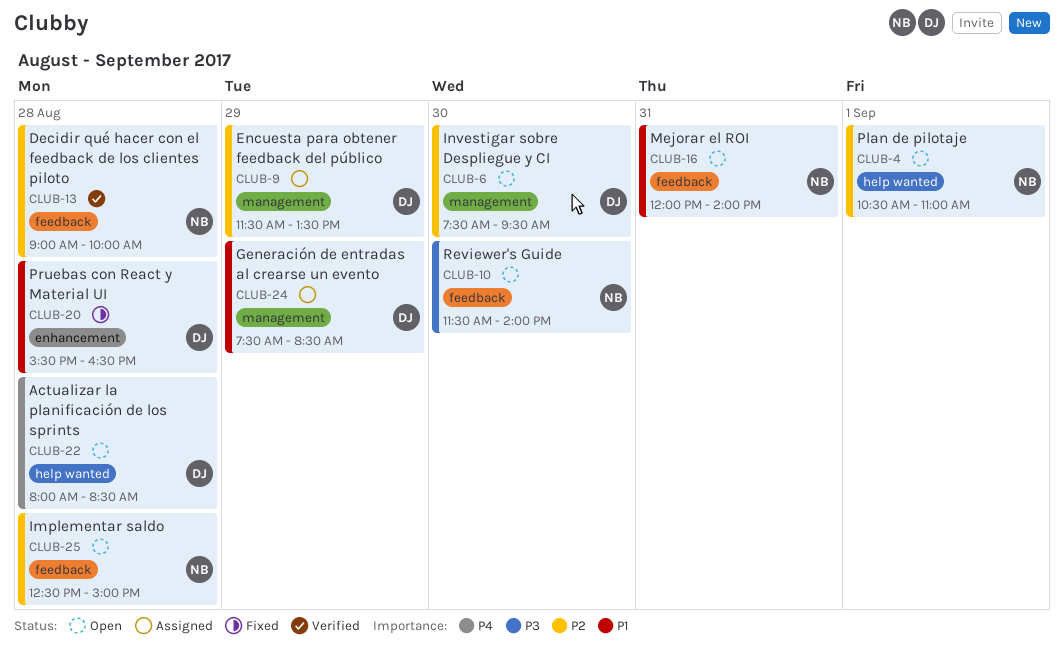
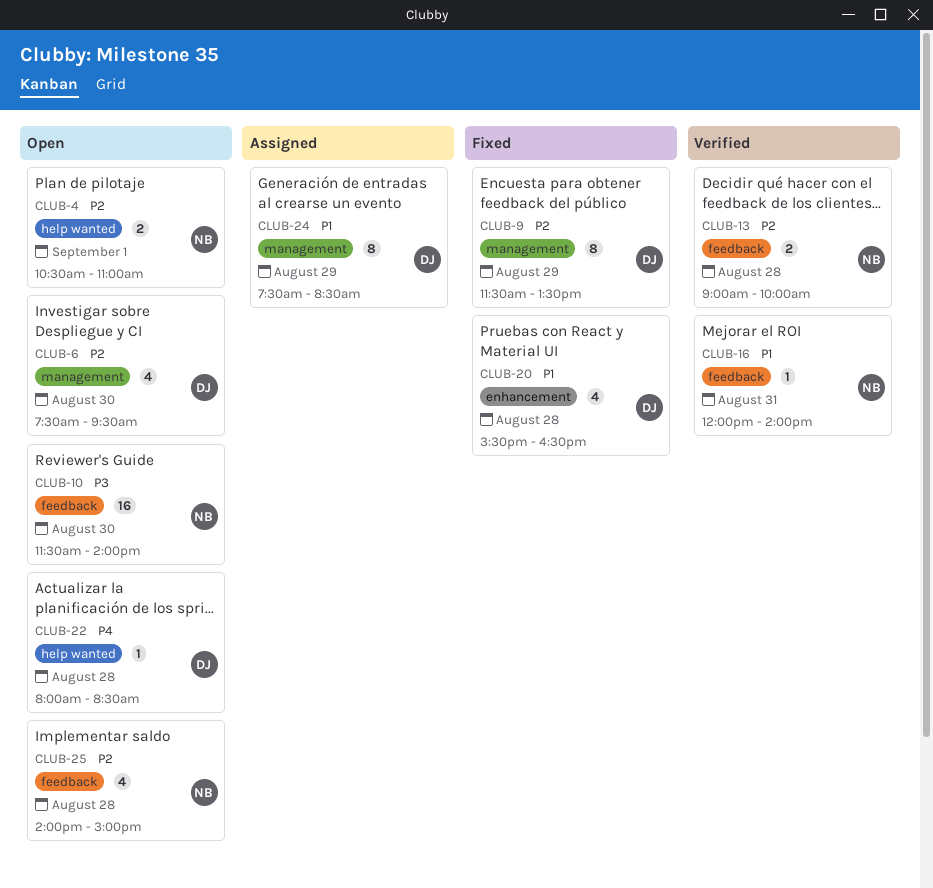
CLUB-9, status: Assigned -> Fixed
CLUB-16, status: Open -> Verified
CLUB-25, begins: 12:30 -> 14:00

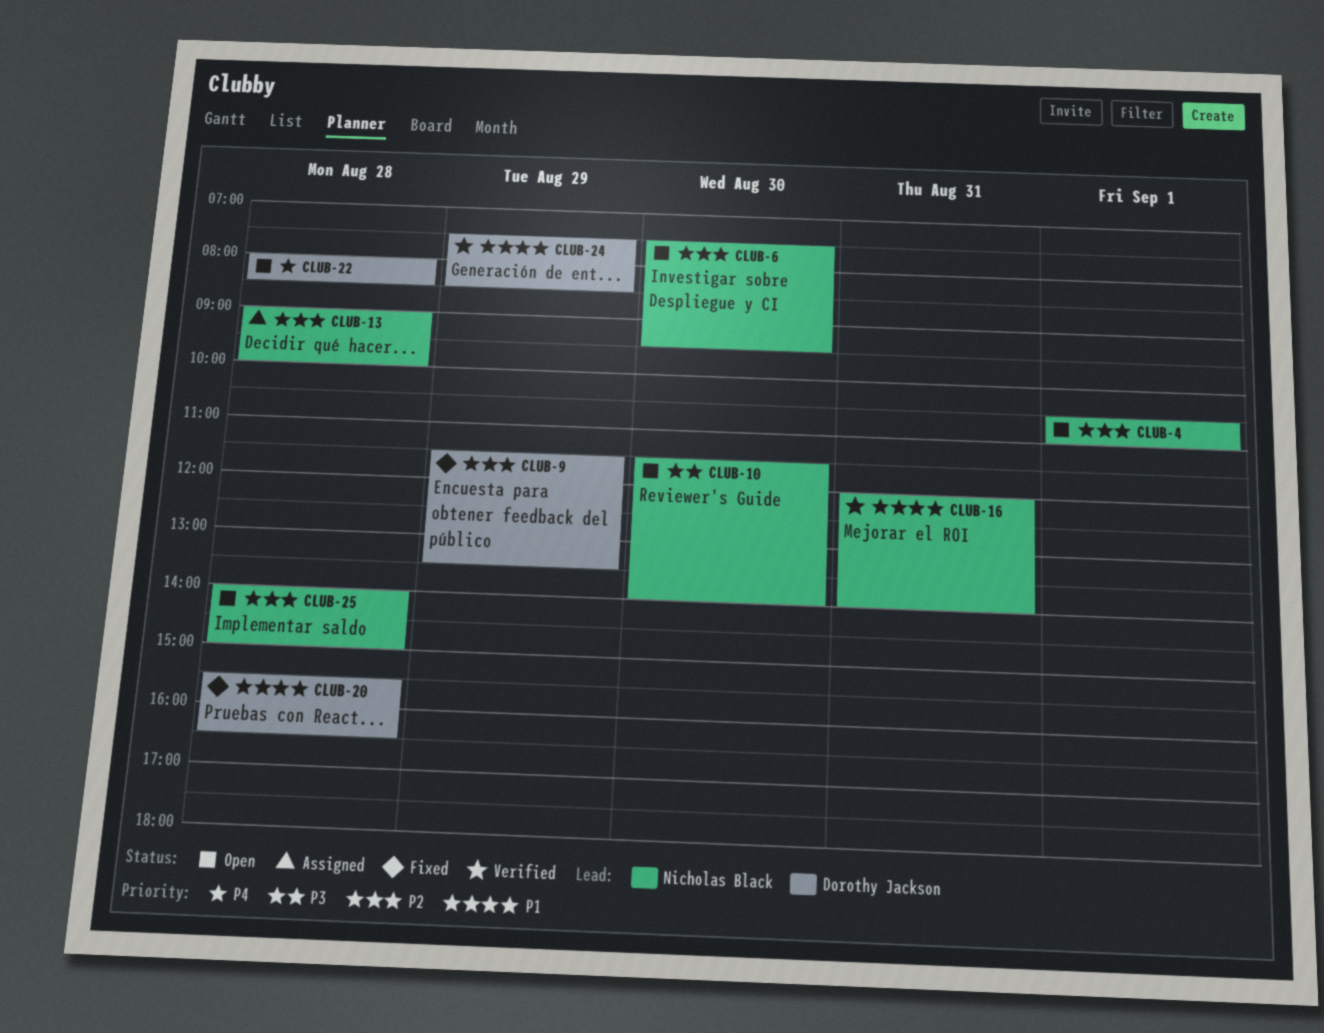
CLUB-6, owner: Dorothy Jackson -> Nicholas Black
CLUB-13, status: Verified -> Assigned
CLUB-24, status: Assigned -> Verified

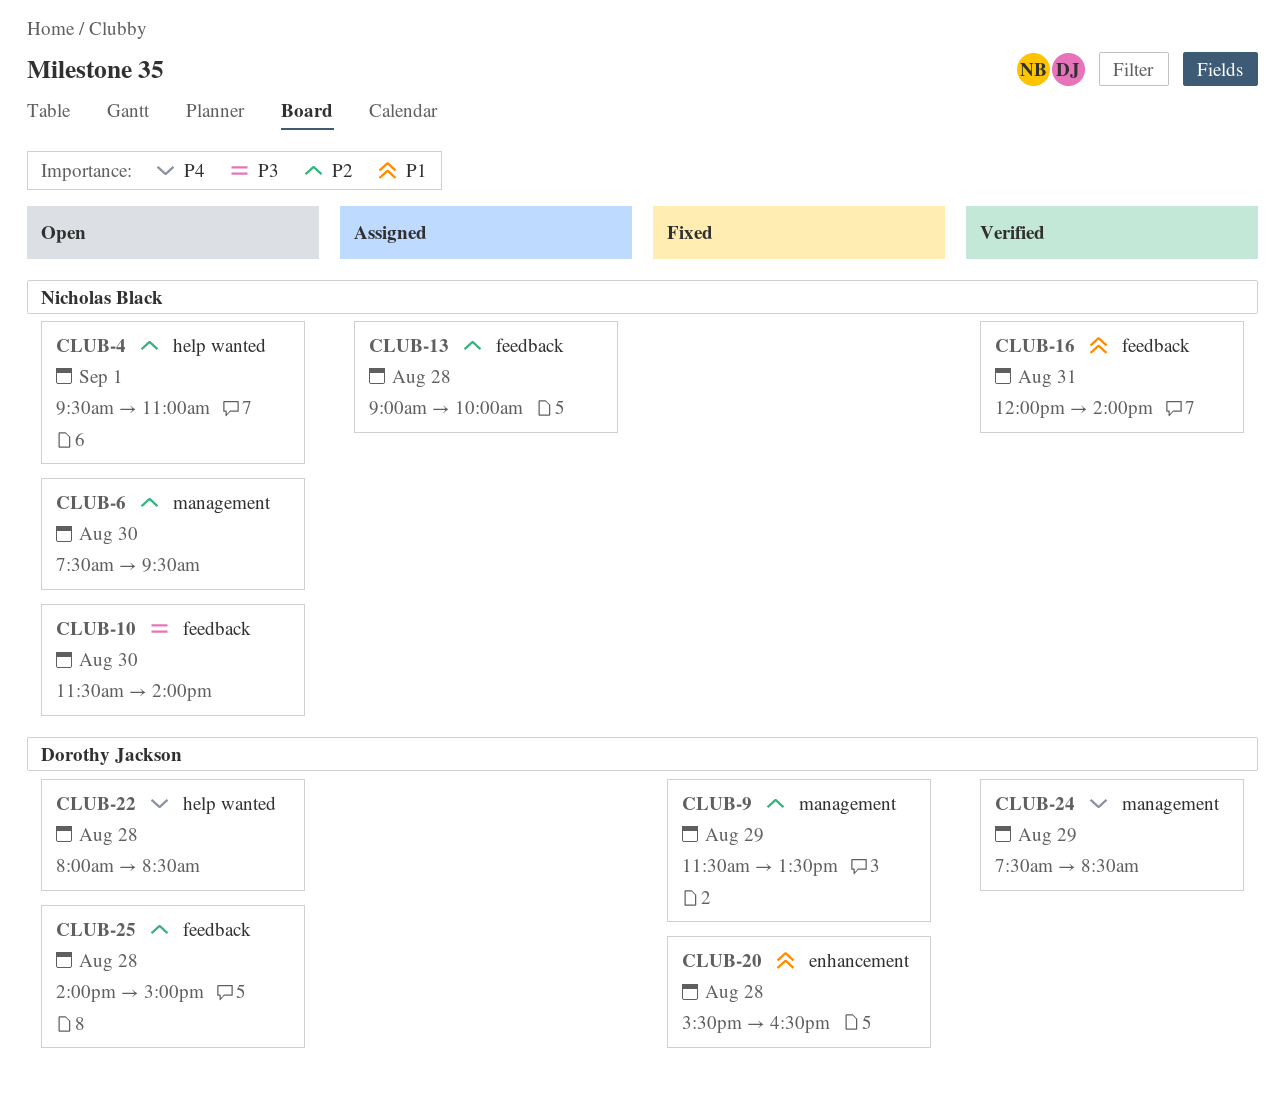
CLUB-4, begins: 10:30 -> 09:30
CLUB-24, priority: P1 -> P4
CLUB-25, owner: Nicholas Black -> Dorothy Jackson

